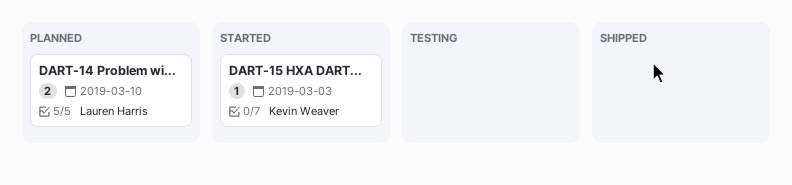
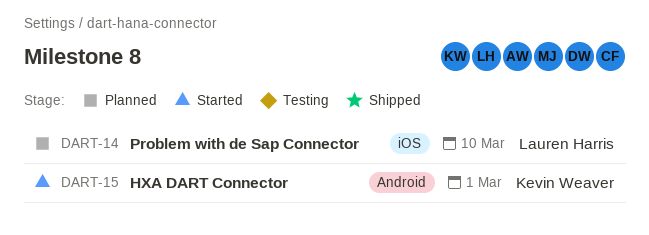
DART-15, due: Mar 3 -> Mar 1

